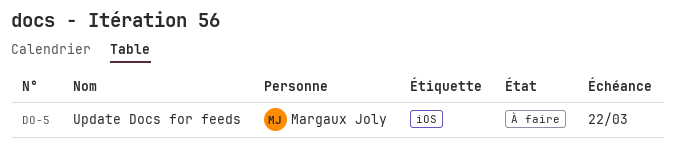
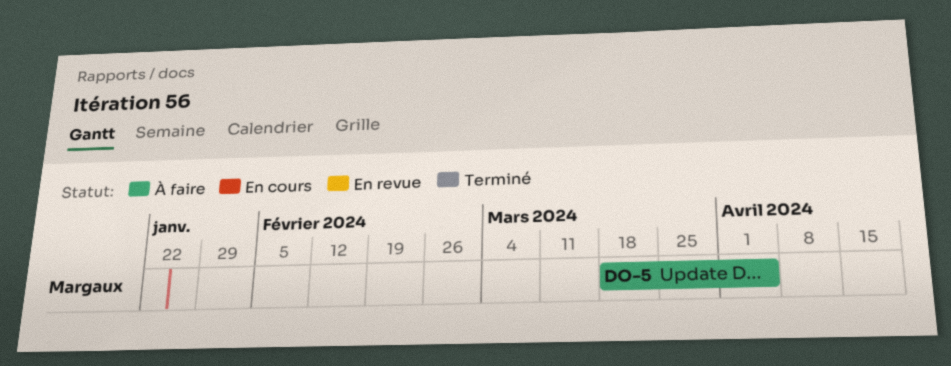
DO-5, due: Mar 22 -> Apr 5

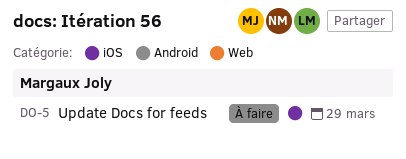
DO-5, due: Apr 5 -> Mar 29

